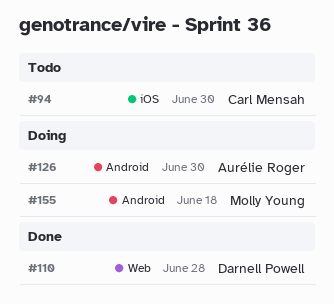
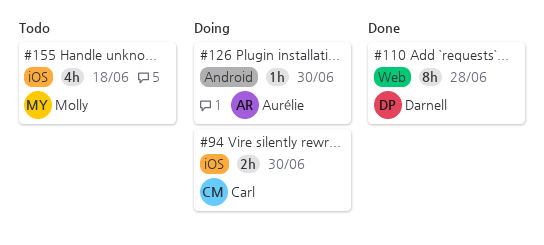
#94, status: Todo -> Doing
#155, status: Doing -> Todo
#155, label: Android -> iOS

